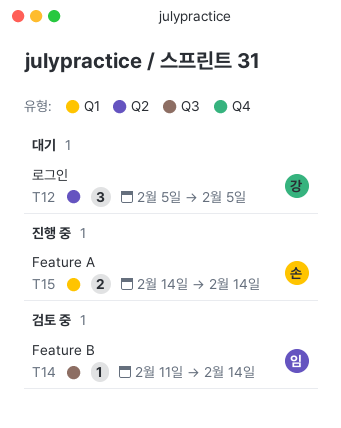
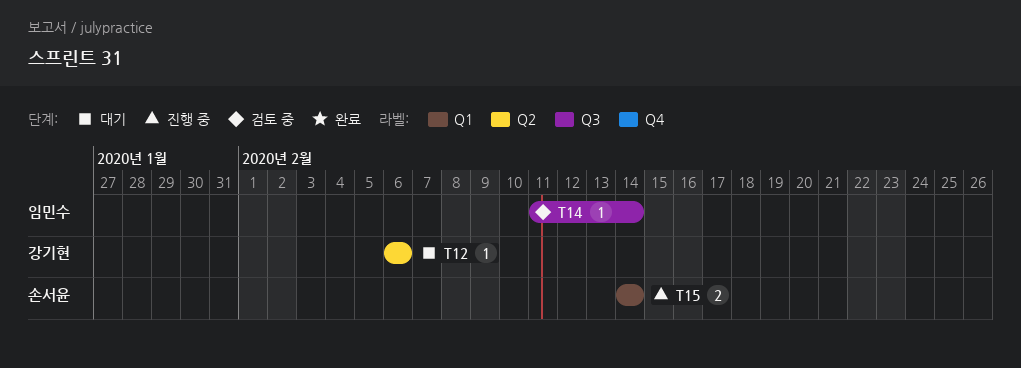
T12, estimate: 3 -> 1
T12, start: Feb 5 -> Feb 6
T12, due: Feb 5 -> Feb 6

